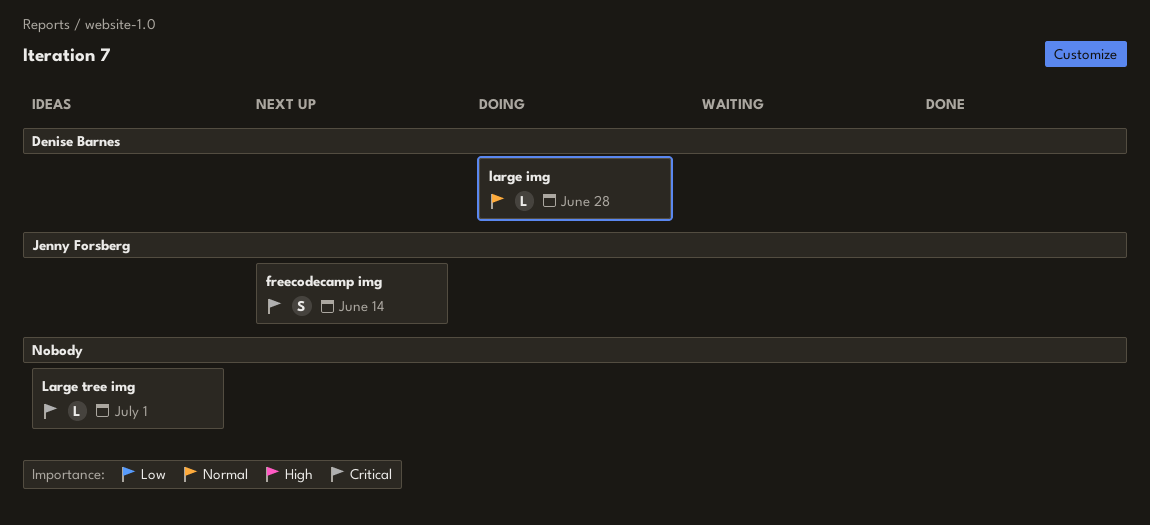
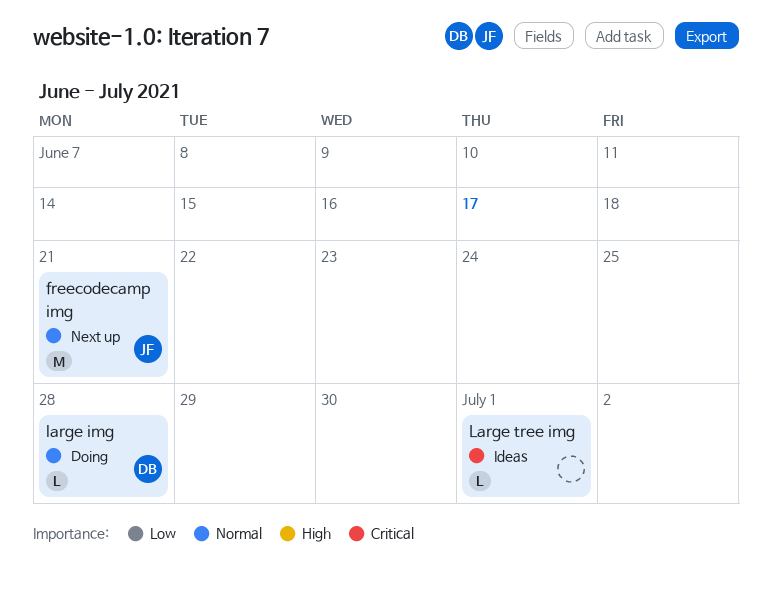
freecodecamp img, priority: Critical -> Normal
freecodecamp img, estimate: S -> M
freecodecamp img, due: Jun 14 -> Jun 21

